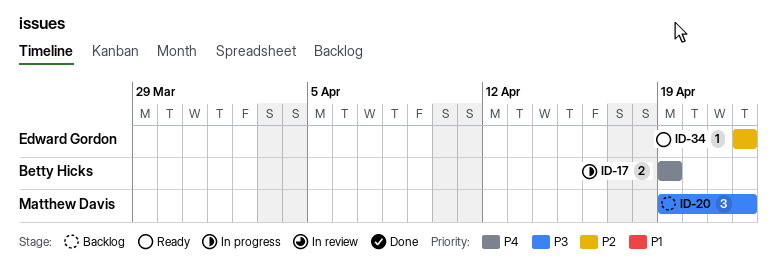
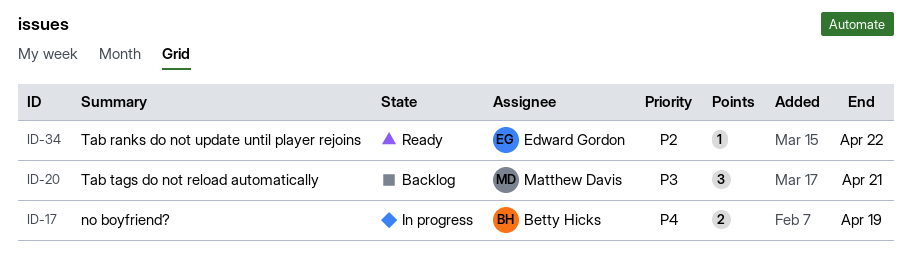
ID-20, due: Apr 22 -> Apr 21

